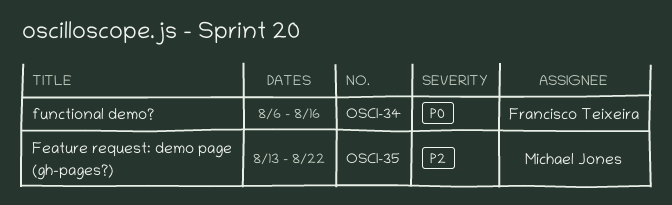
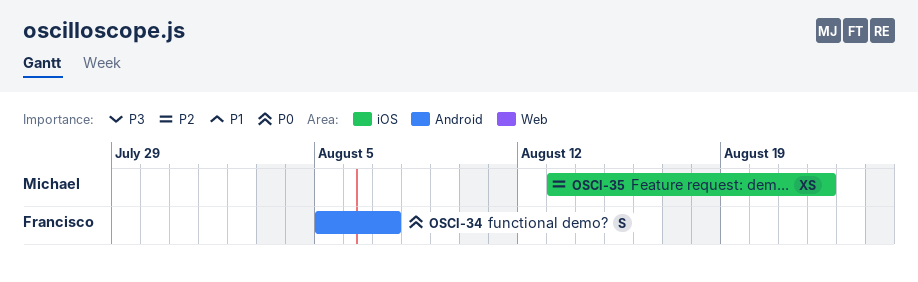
OSCI-34, start: Aug 6 -> Aug 5
OSCI-34, due: Aug 16 -> Aug 7

